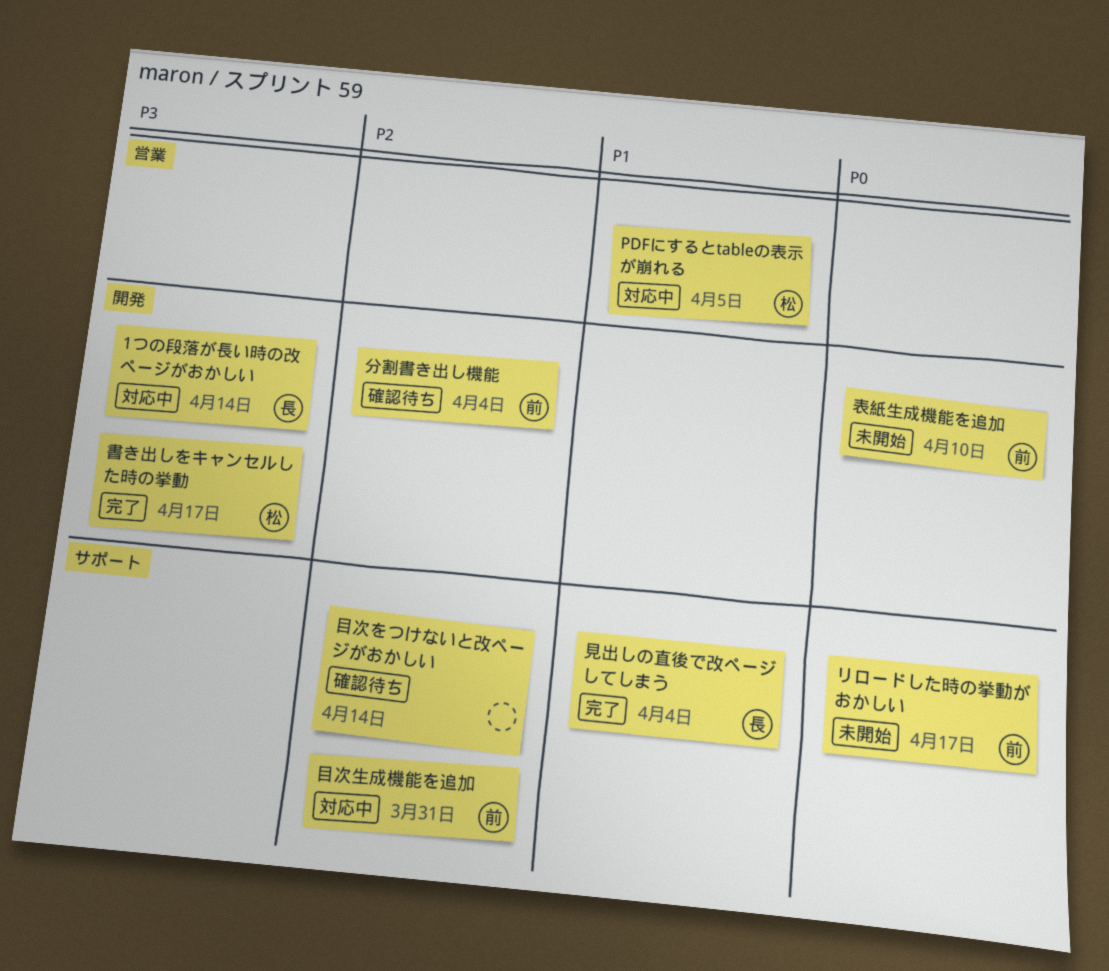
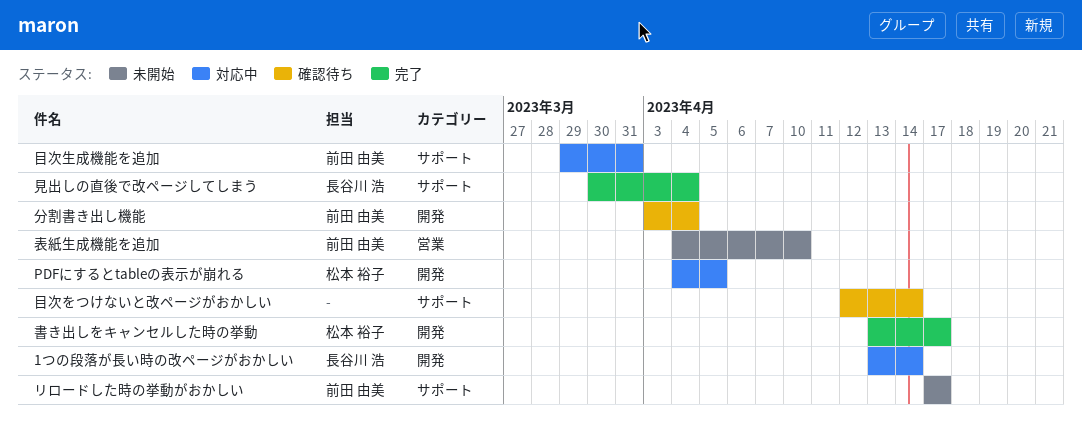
PDFにするとtableの表示が崩れる, label: 営業 -> 開発
表紙生成機能を追加, label: 開発 -> 営業

